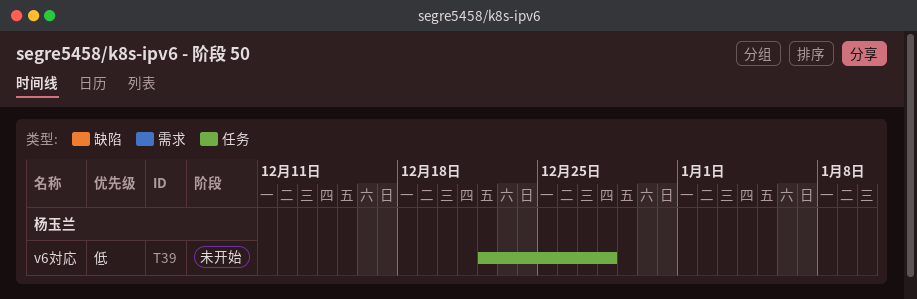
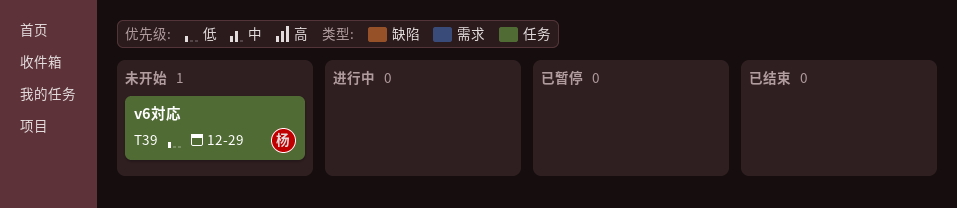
T39, due: Dec 28 -> Dec 29

